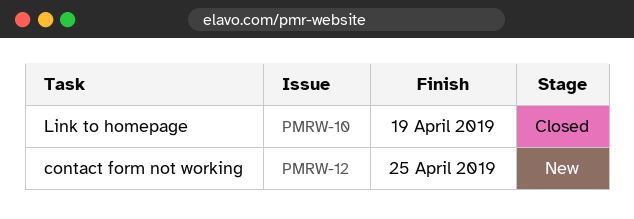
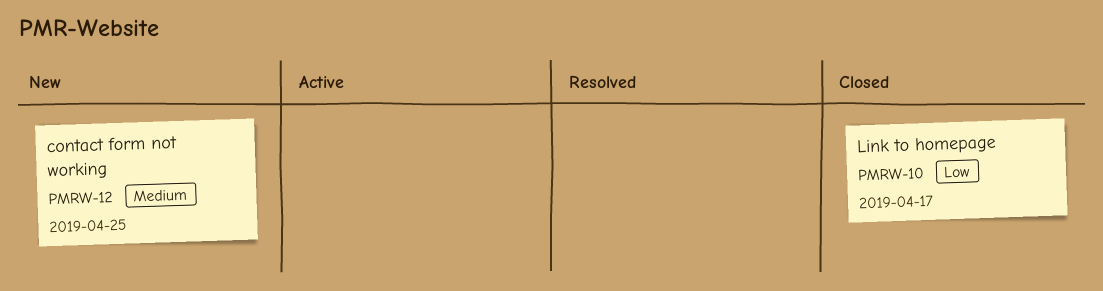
PMRW-10, due: Apr 19 -> Apr 17

